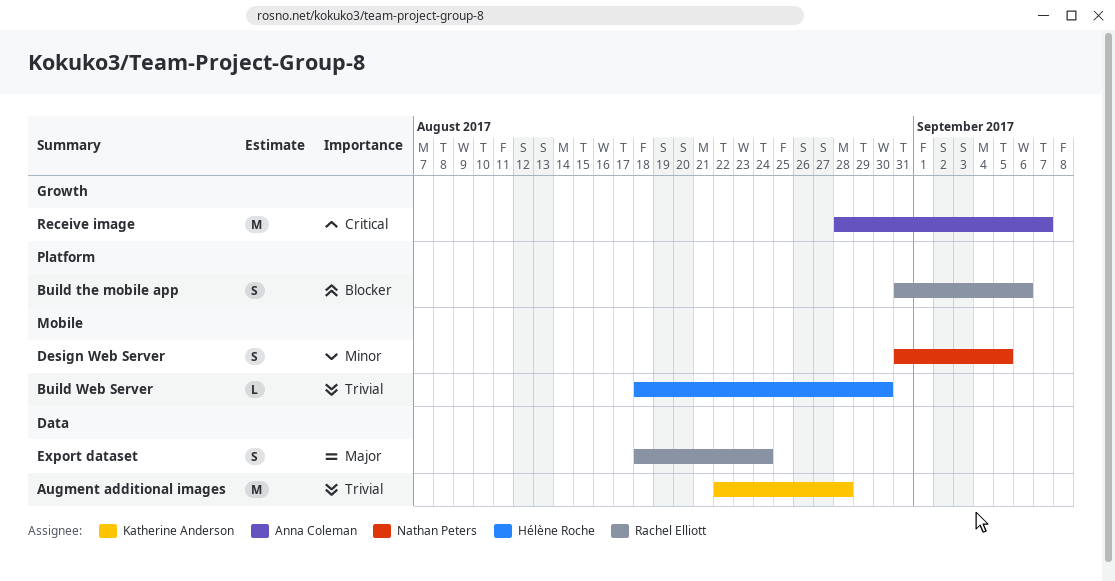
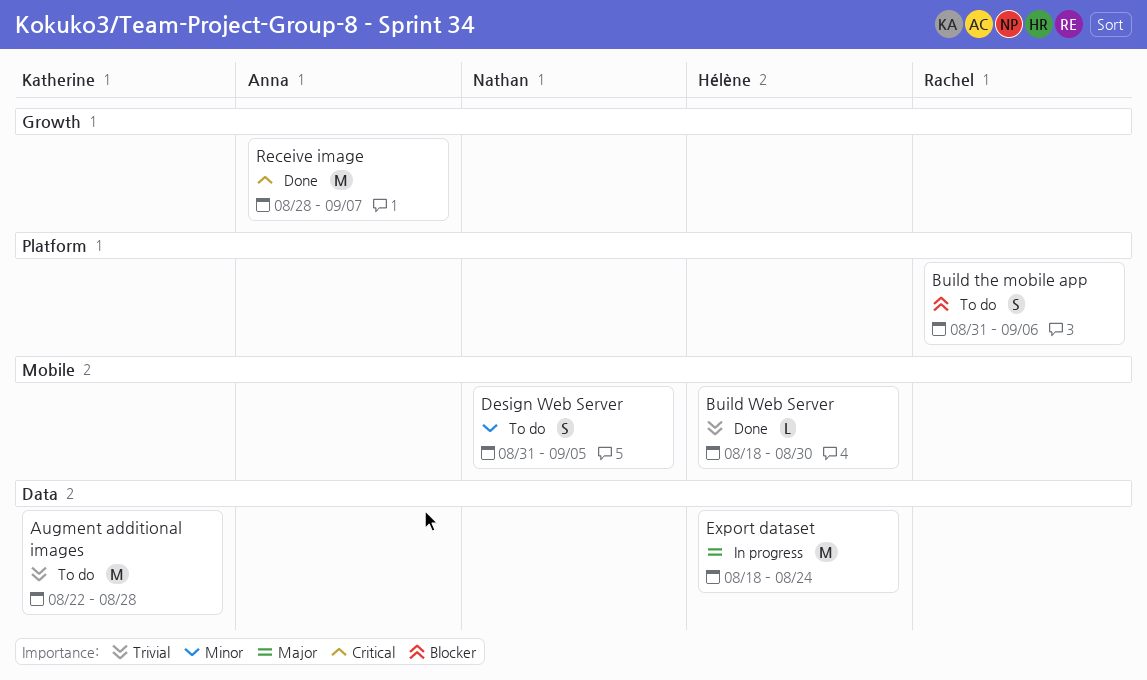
Export dataset, owner: Rachel Elliott -> Hélène Roche
Export dataset, estimate: S -> M

